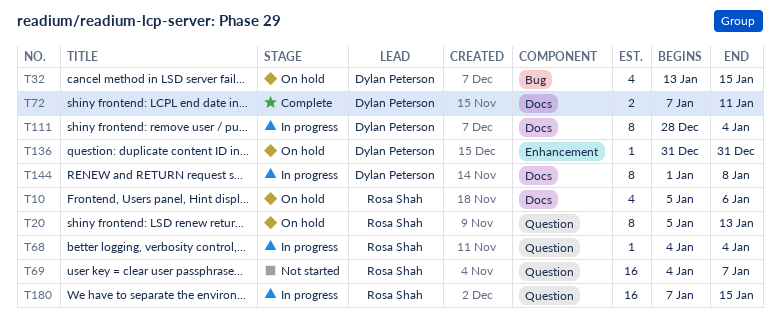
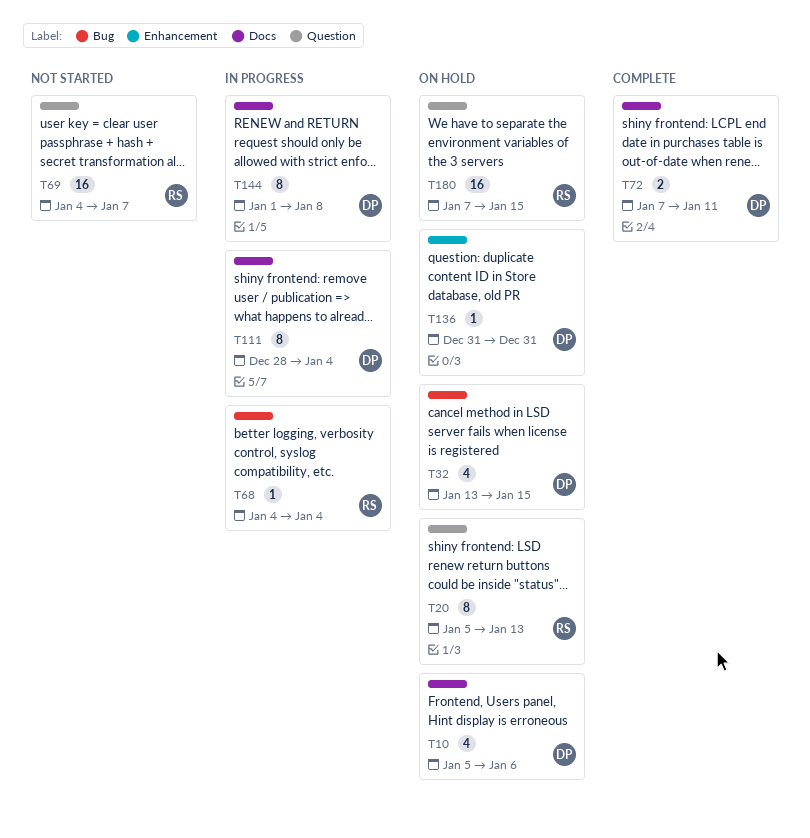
T10, owner: Rosa Shah -> Dylan Peterson
T68, label: Question -> Bug
T180, status: In progress -> On hold

